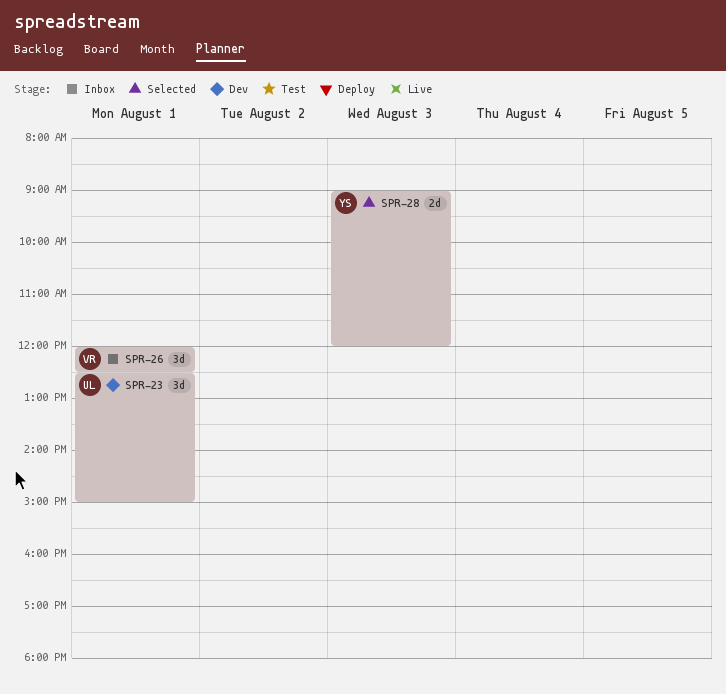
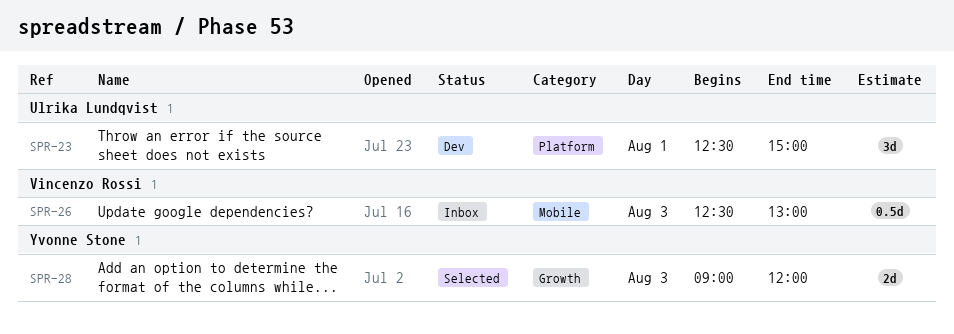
SPR-26, estimate: 3d -> 0.5d
SPR-26, day: Aug 1 -> Aug 3
SPR-26, begins: 12:00 -> 12:30
SPR-26, ends: 12:30 -> 13:00

